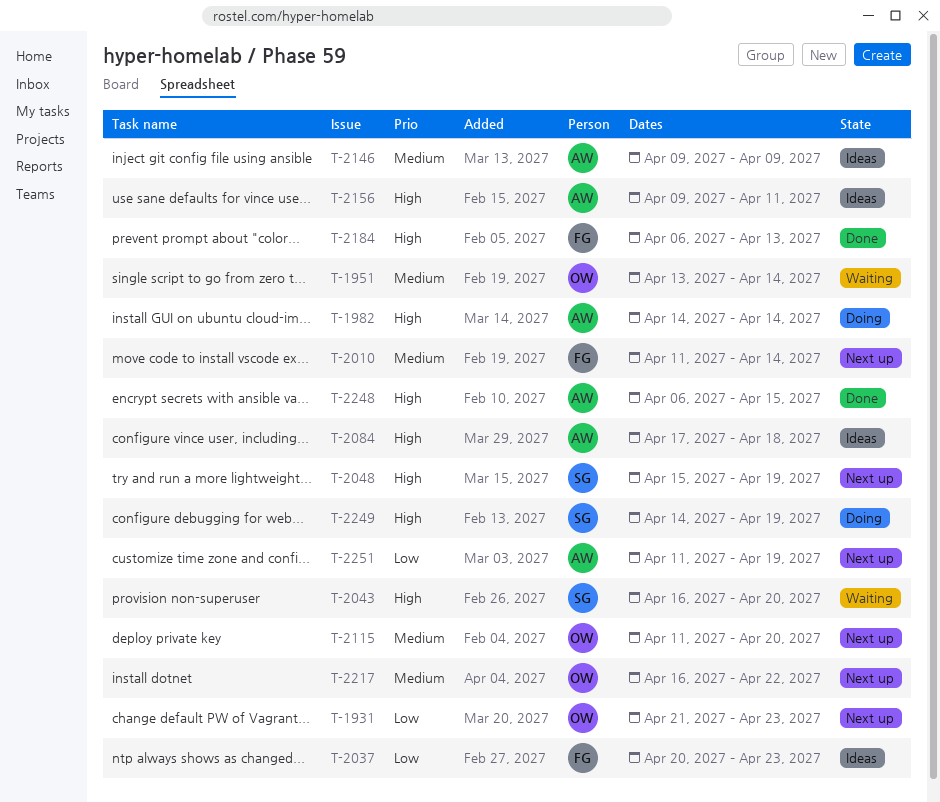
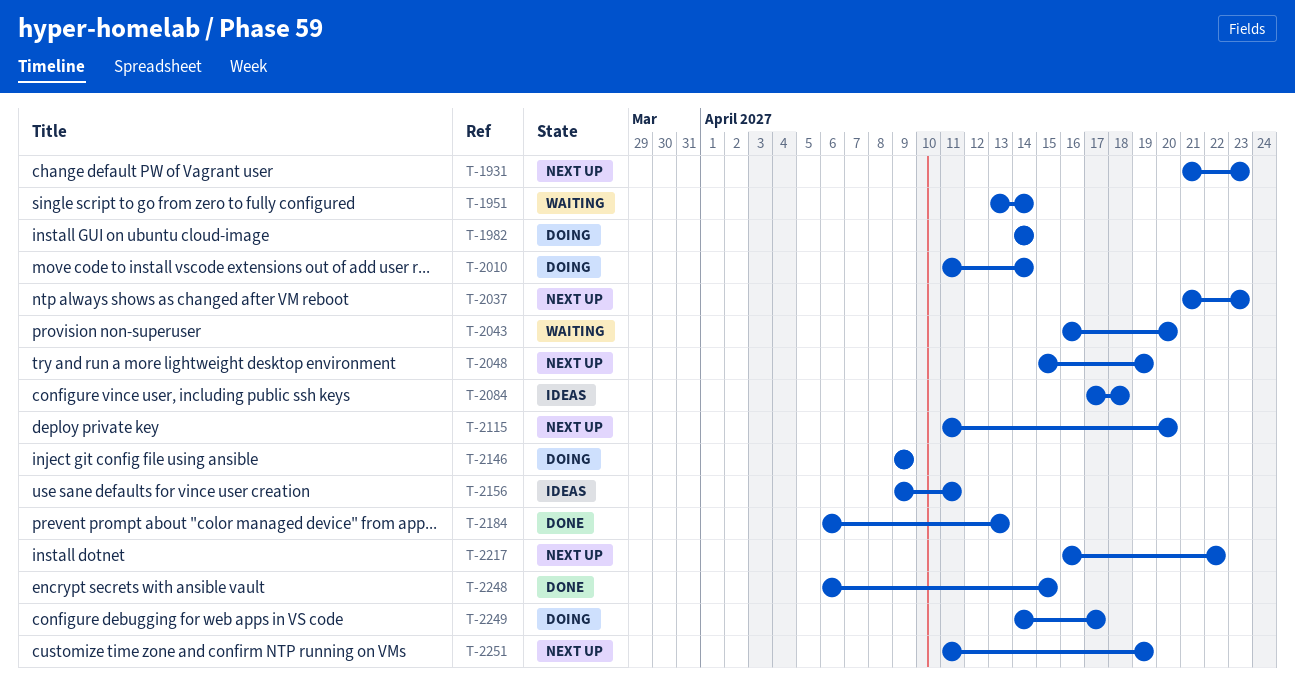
T-2010, status: Next up -> Doing
T-2037, status: Ideas -> Next up
T-2037, start: Apr 20 -> Apr 21
T-2146, status: Ideas -> Doing
T-2249, due: Apr 19 -> Apr 17

